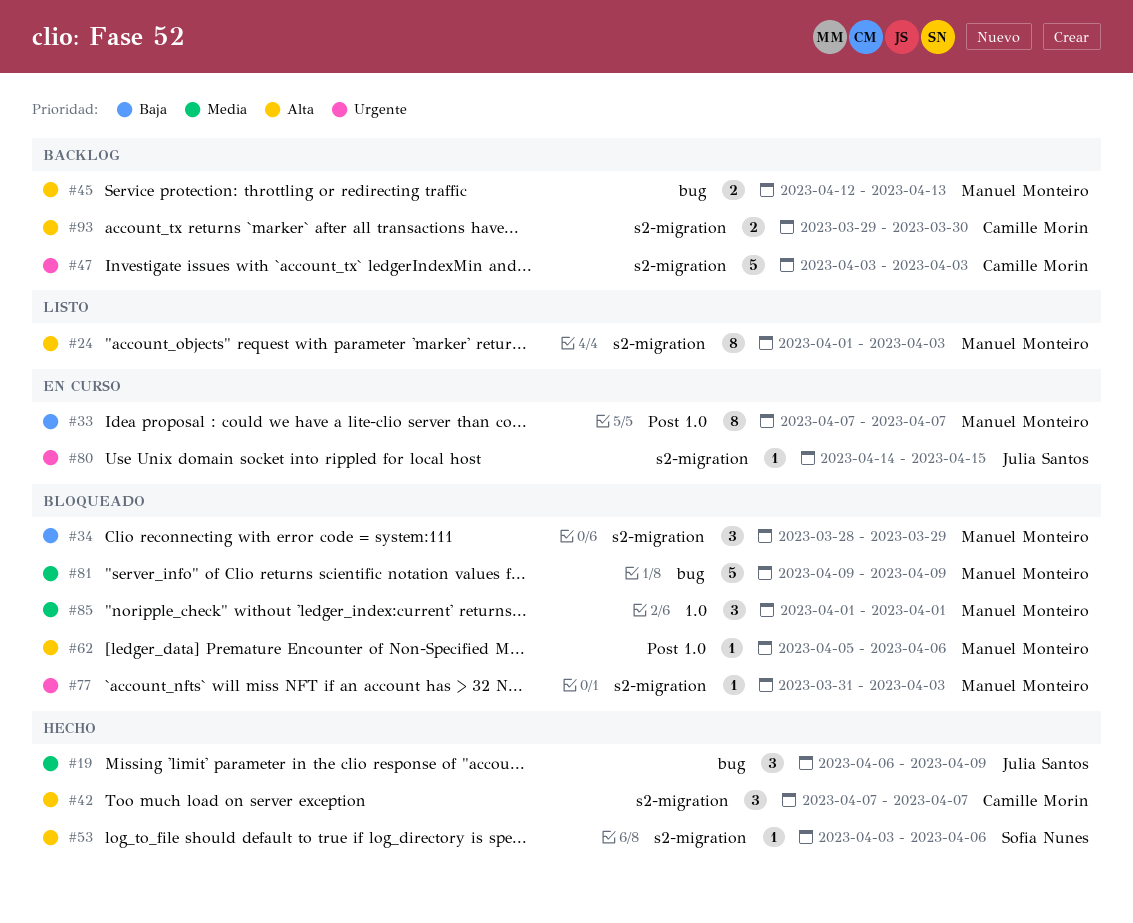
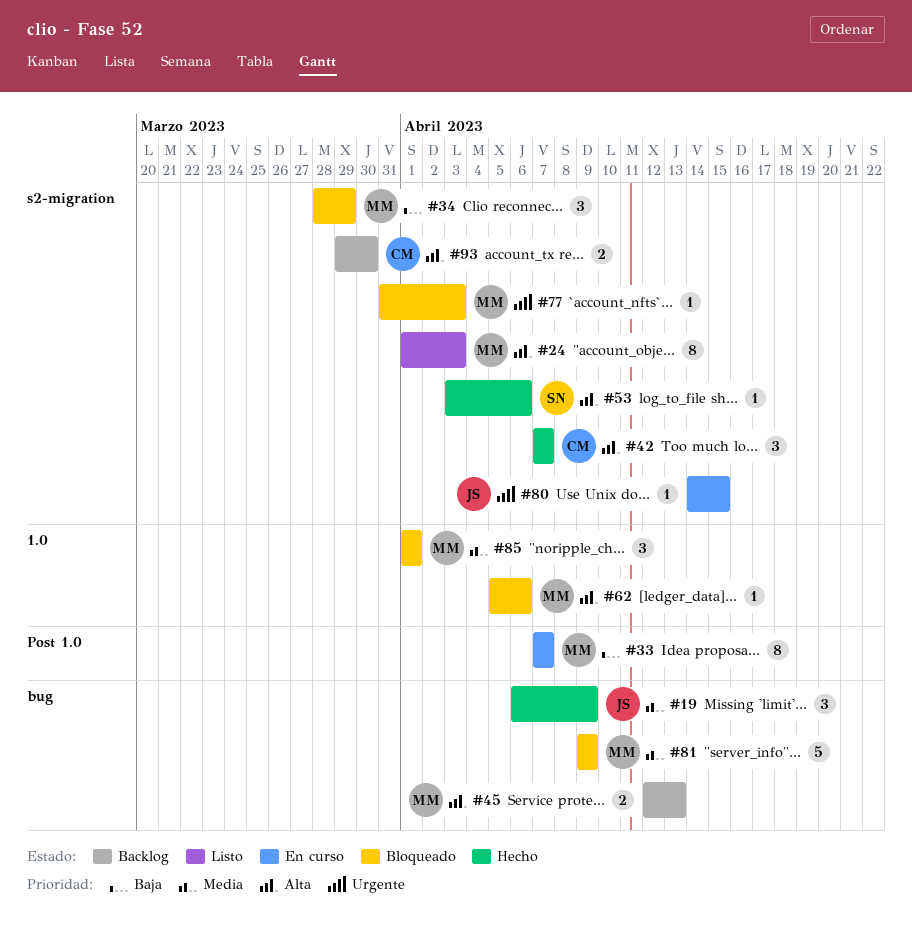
#47: present -> none
#62, label: Post 1.0 -> 1.0

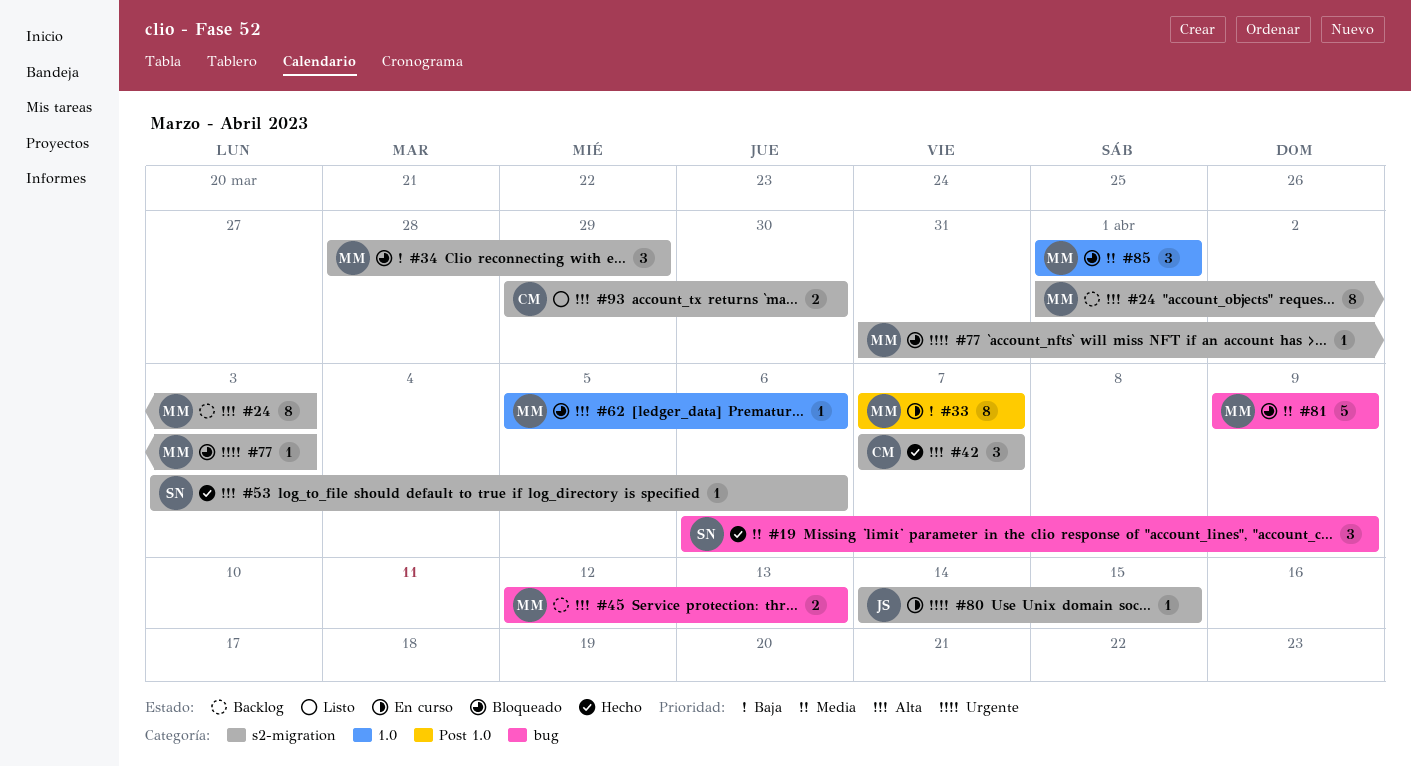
#19, owner: JS -> SN
#24, status: Listo -> Backlog
#93, status: Backlog -> Listo

